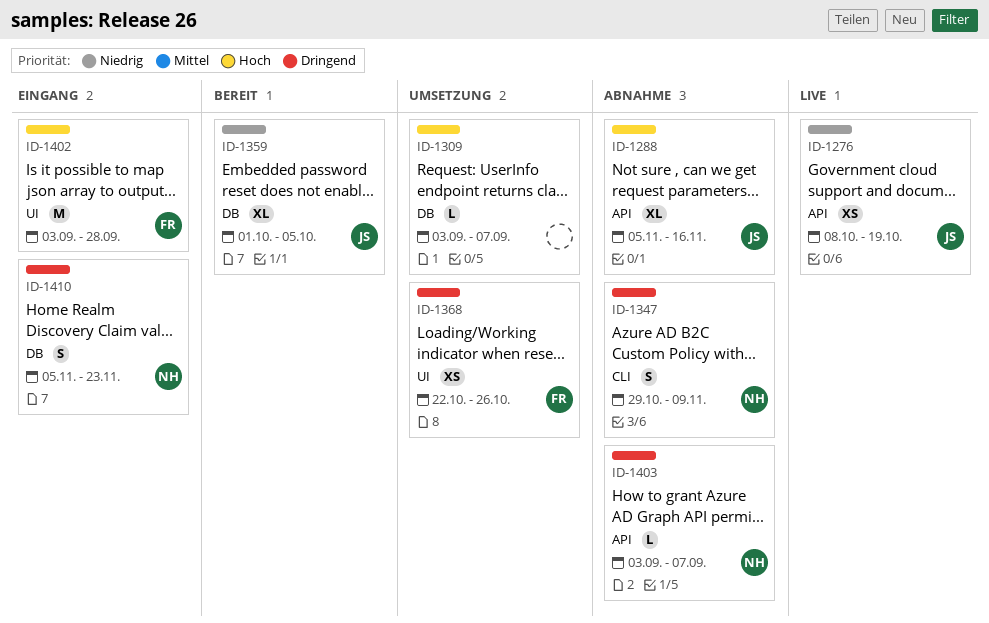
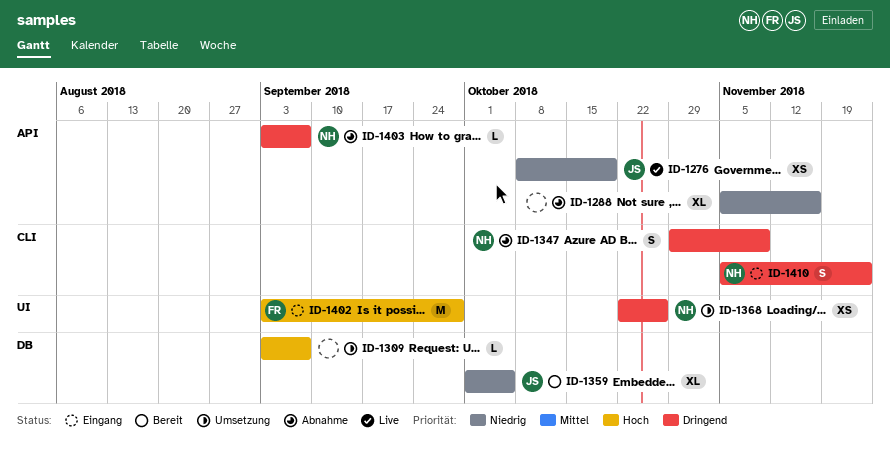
ID-1288, owner: JS -> none
ID-1288, priority: Hoch -> Niedrig
ID-1368, owner: FR -> NH
ID-1410, label: DB -> CLI

